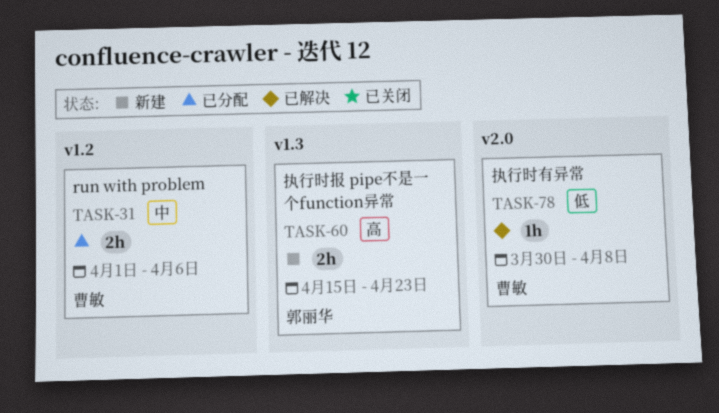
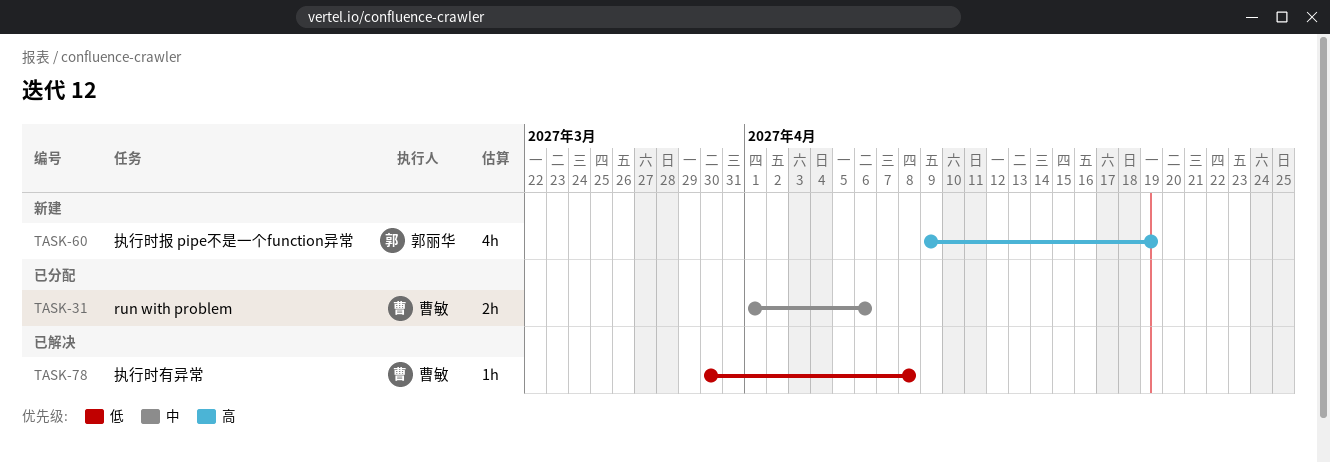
TASK-60, estimate: 2h -> 4h
TASK-60, start: Apr 15 -> Apr 9
TASK-60, due: Apr 23 -> Apr 19

